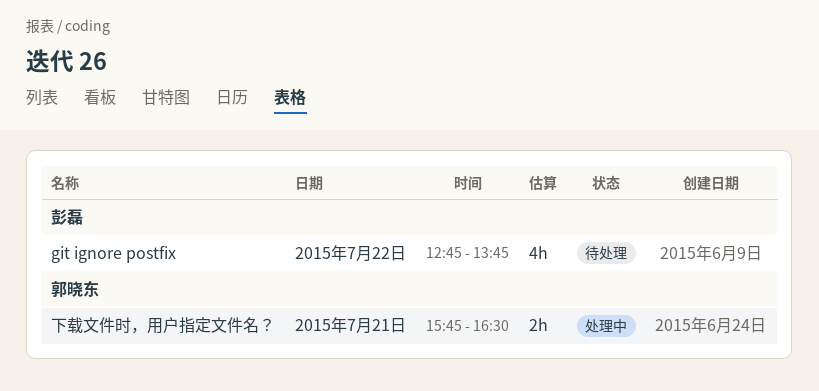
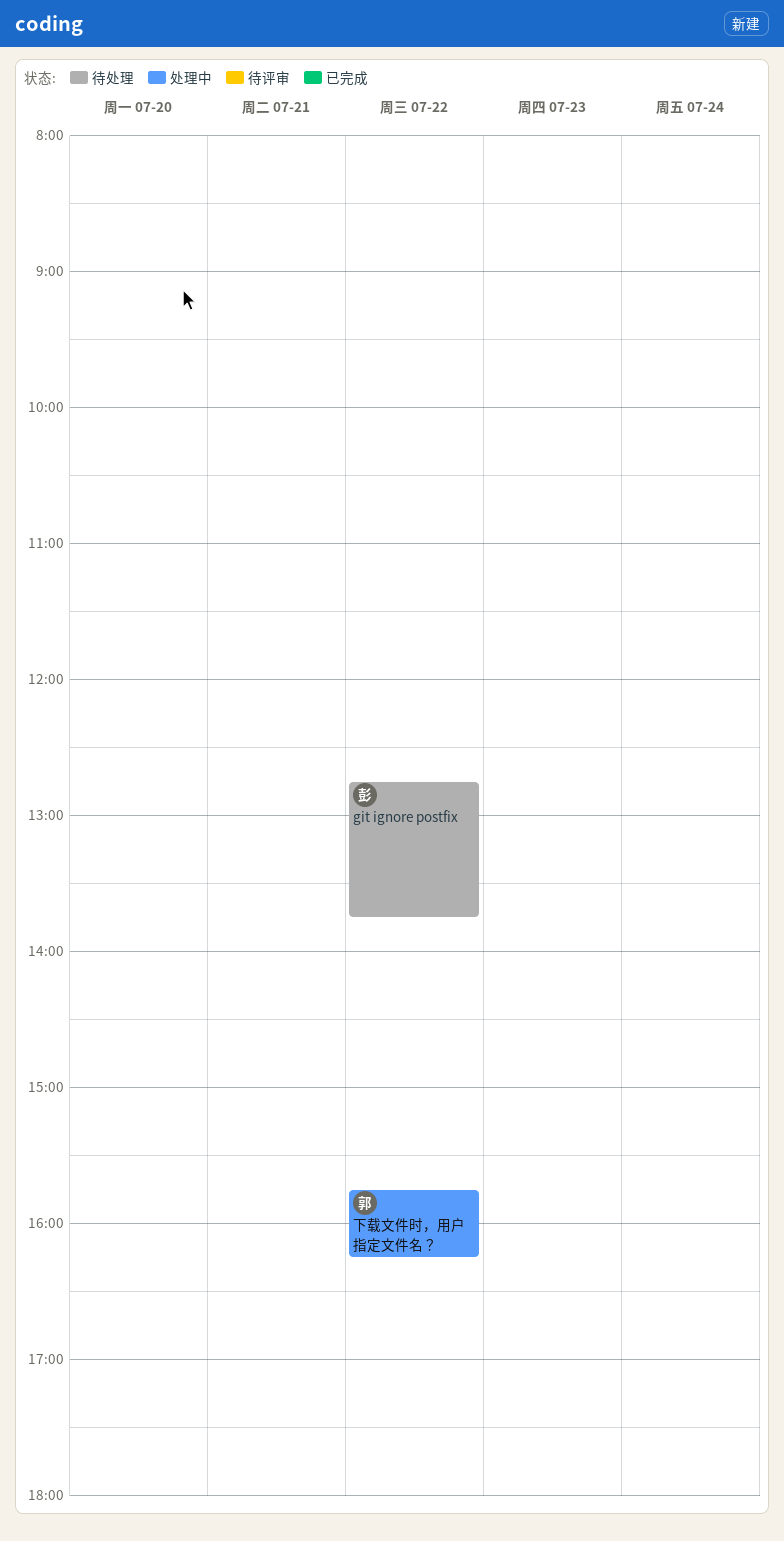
下载文件时，用户指定文件名？, day: Jul 21 -> Jul 22
下载文件时，用户指定文件名？, ends: 16:30 -> 16:15

